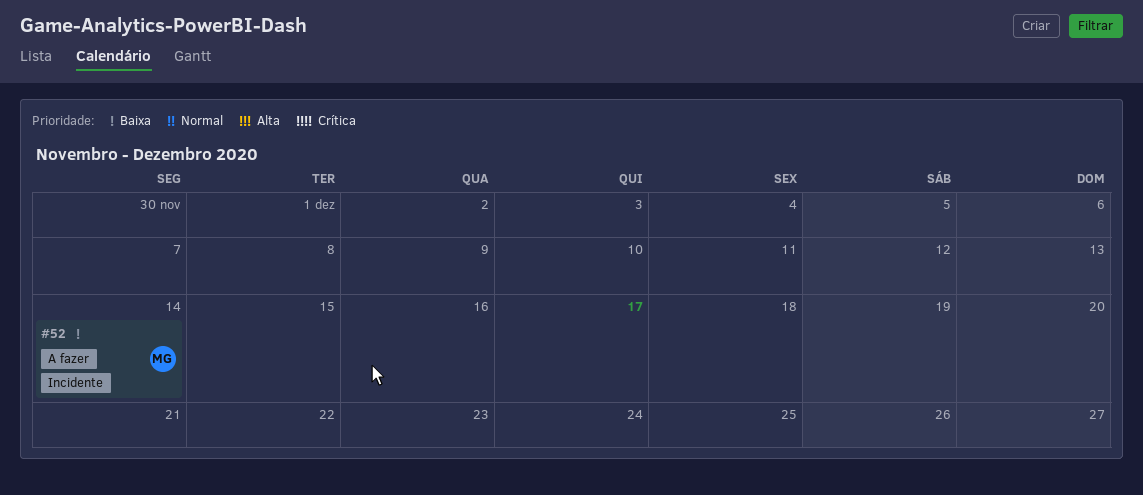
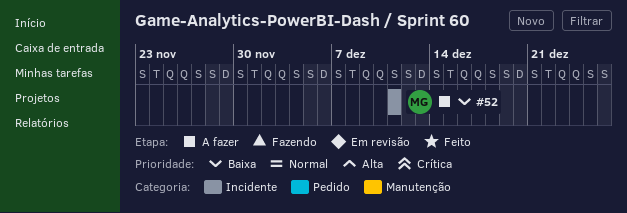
#52, due: Dec 14 -> Dec 11

